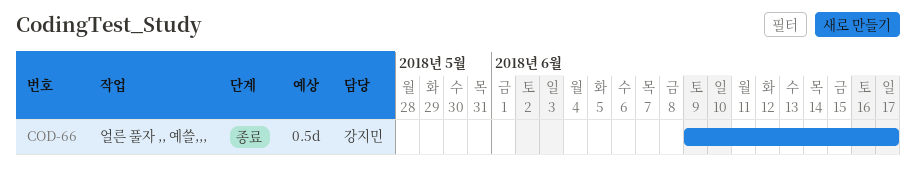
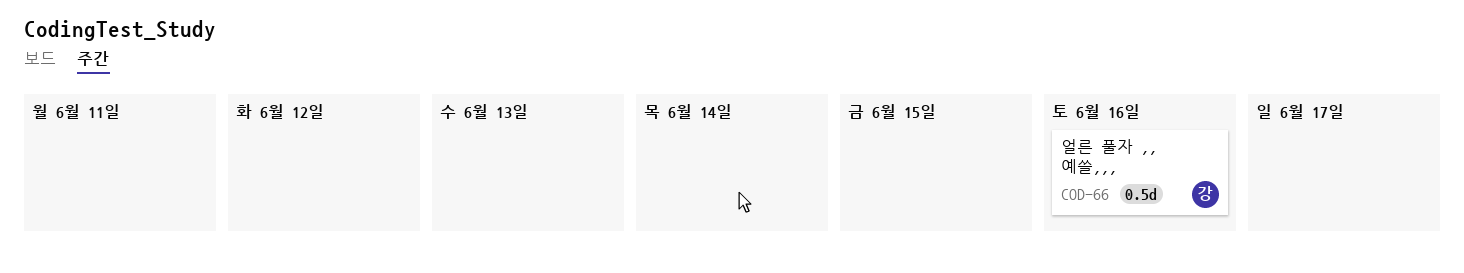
COD-66, due: Jun 17 -> Jun 16

